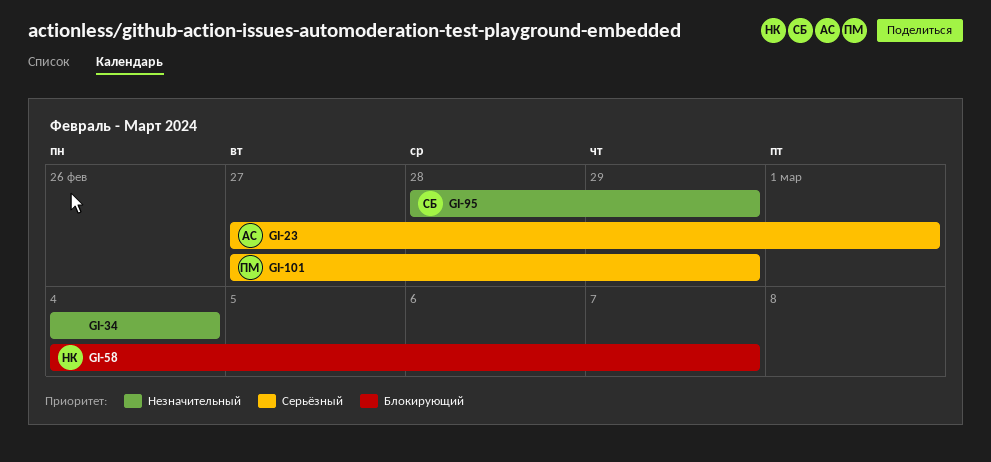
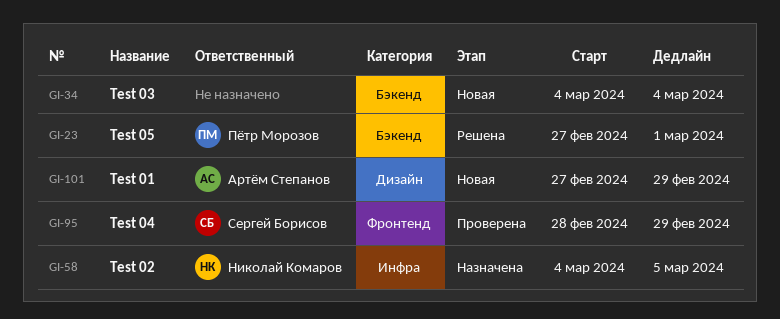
GI-23, owner: Артём Степанов -> Пётр Морозов
GI-58, due: Mar 7 -> Mar 5
GI-101, owner: Пётр Морозов -> Артём Степанов

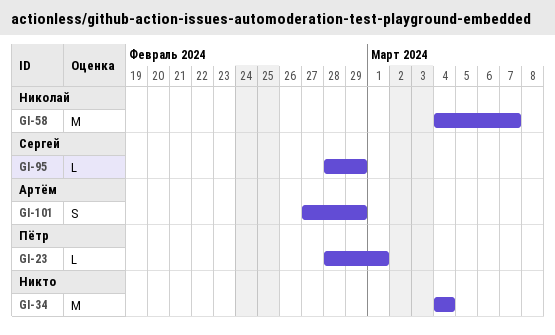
GI-23, start: Feb 27 -> Feb 28
GI-58, due: Mar 5 -> Mar 7

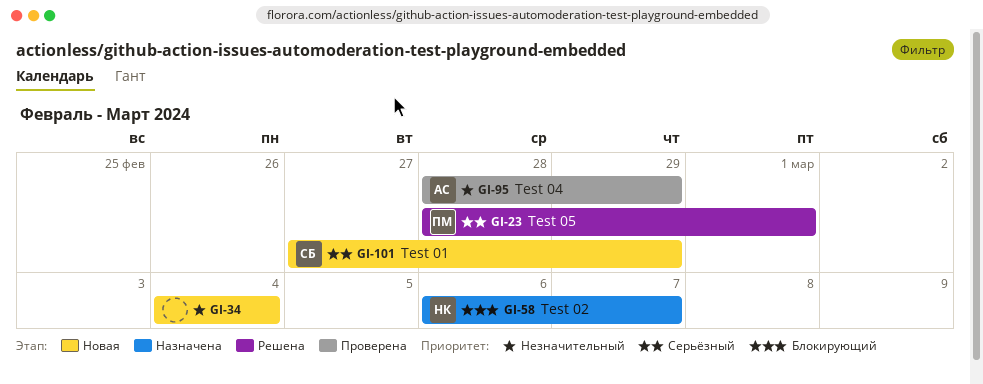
GI-58, start: Mar 4 -> Mar 6
GI-95, owner: Сергей -> Артём
GI-101, owner: Артём -> Сергей

